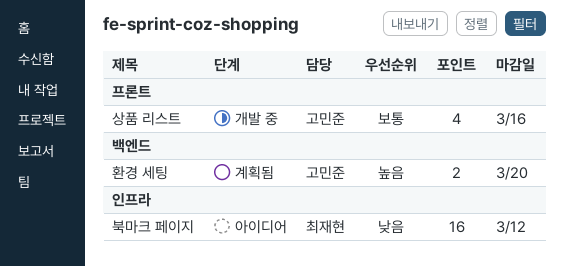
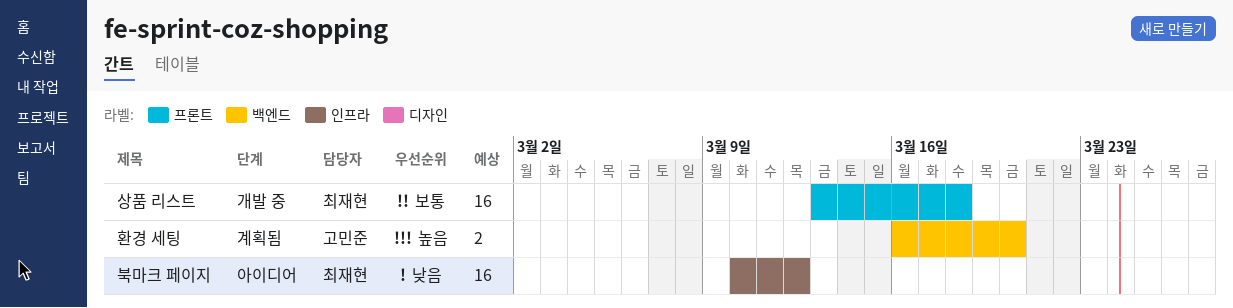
상품 리스트, owner: 고민준 -> 최재현
상품 리스트, estimate: 4 -> 16
상품 리스트, due: Mar 16 -> Mar 18

